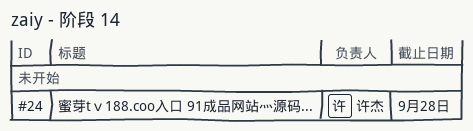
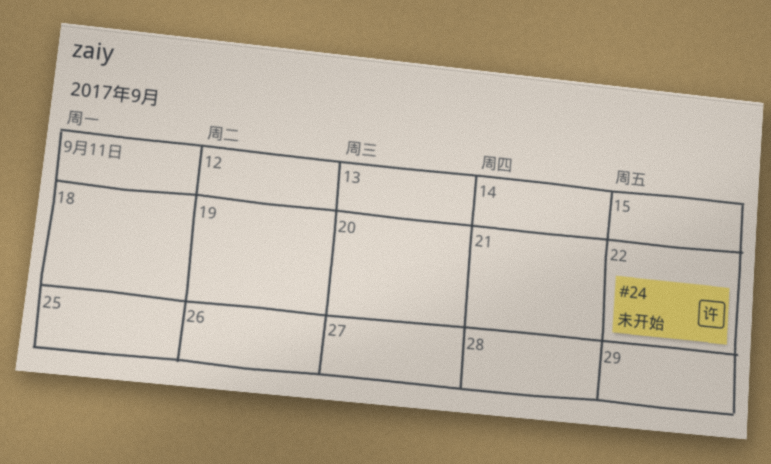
#24, due: Sep 28 -> Sep 22

